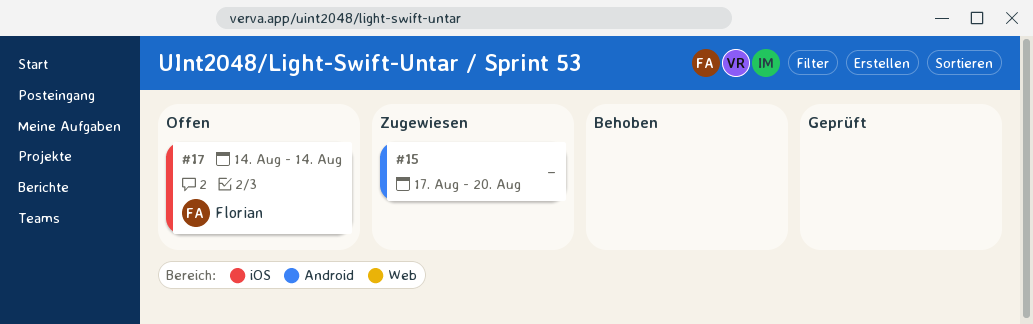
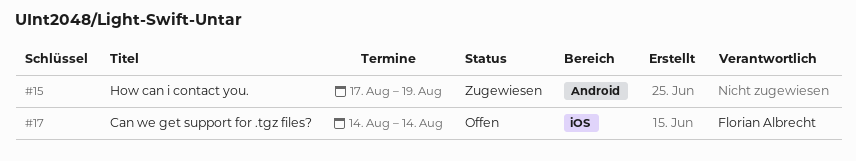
#15, due: Aug 20 -> Aug 19

